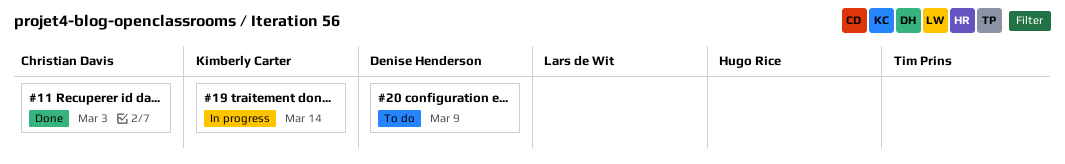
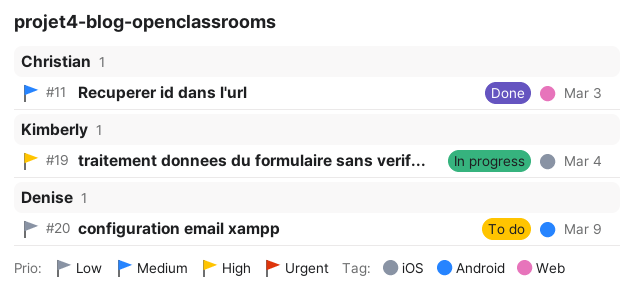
#19, due: Mar 14 -> Mar 4

